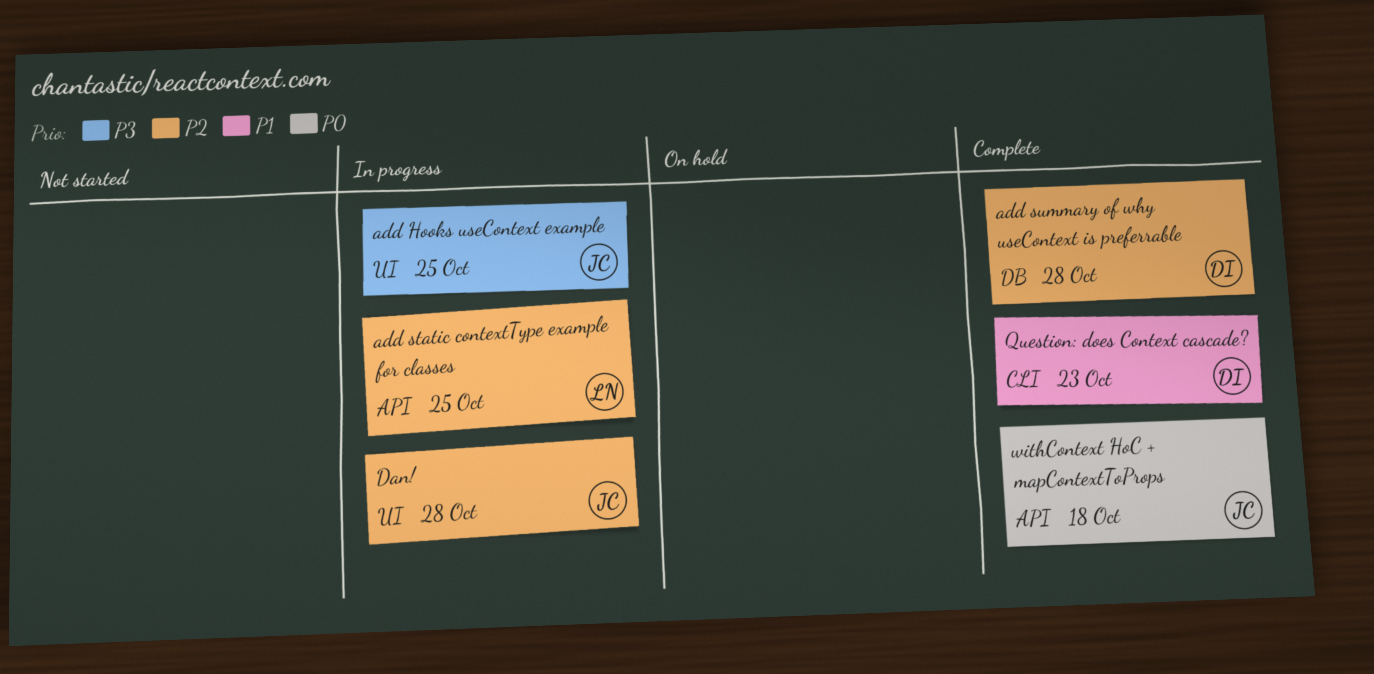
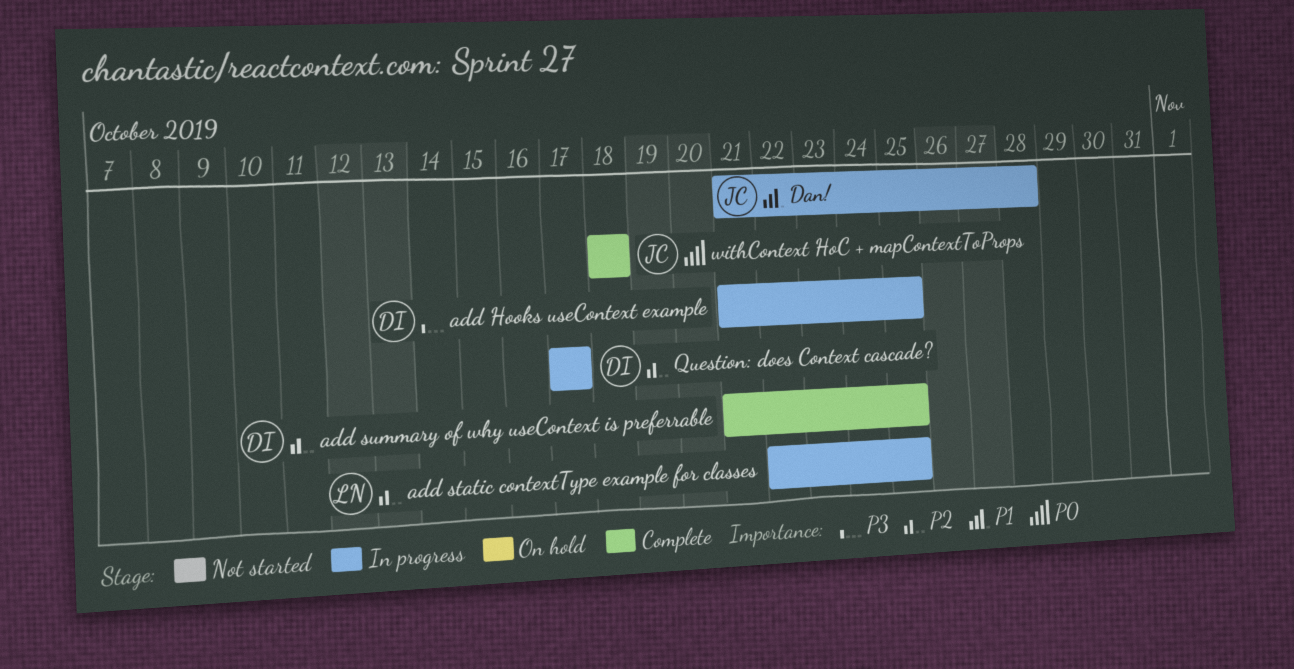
add Hooks useContext example, owner: JC -> DI
add summary of why useContext is preferrable, due: Oct 28 -> Oct 25
Dan!, priority: P2 -> P1
Question: does Context cascade?, status: Complete -> In progress
Question: does Context cascade?, priority: P1 -> P2
Question: does Context cascade?, due: Oct 23 -> Oct 17

